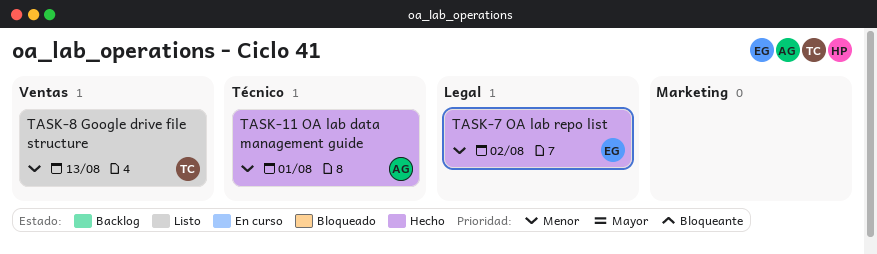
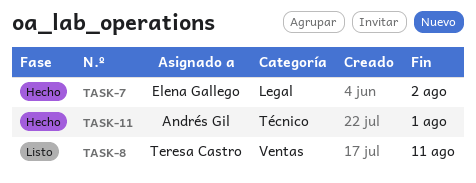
TASK-8, due: Aug 13 -> Aug 11

